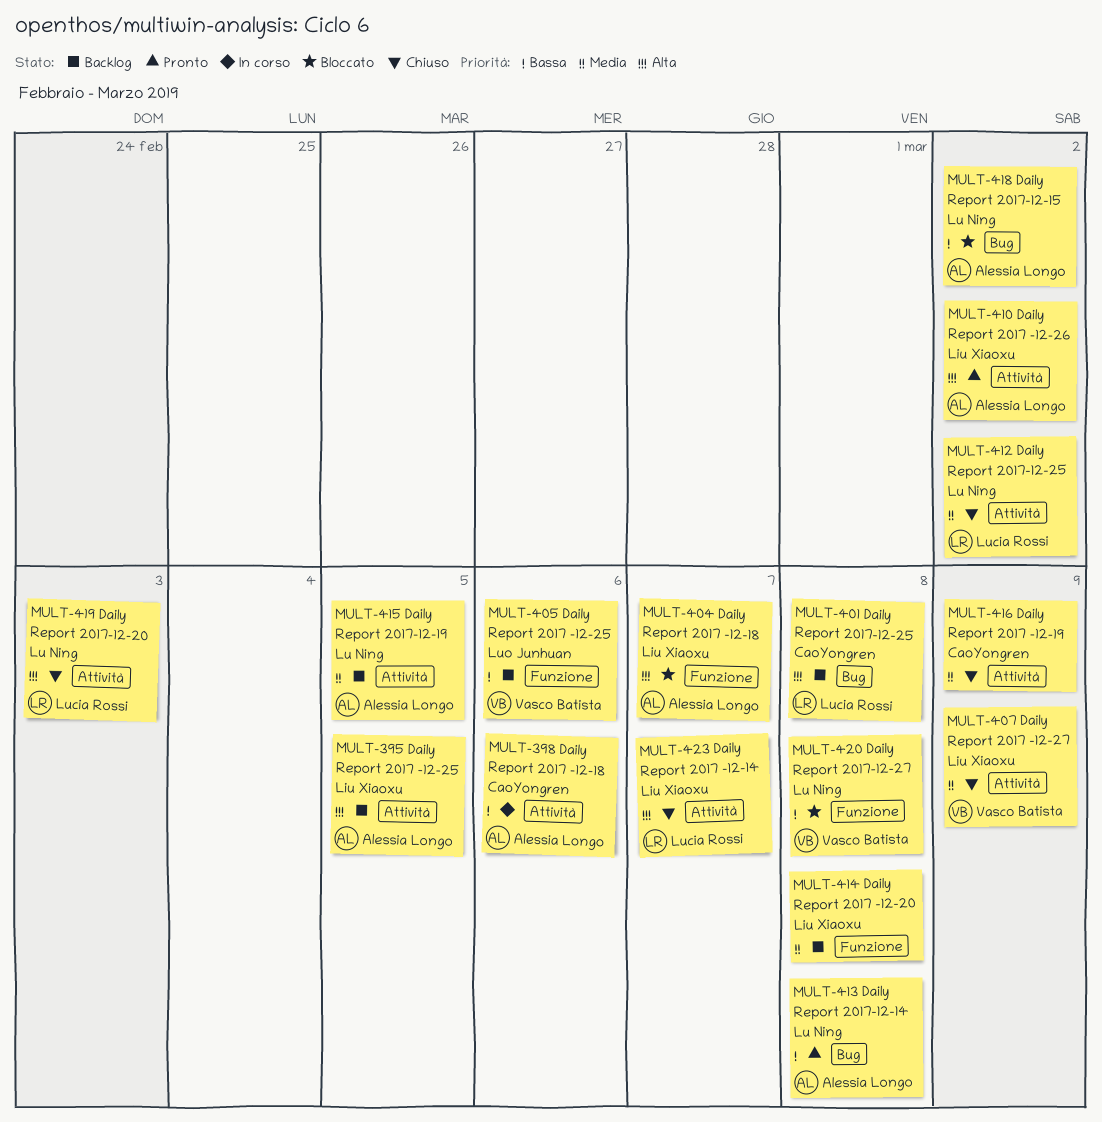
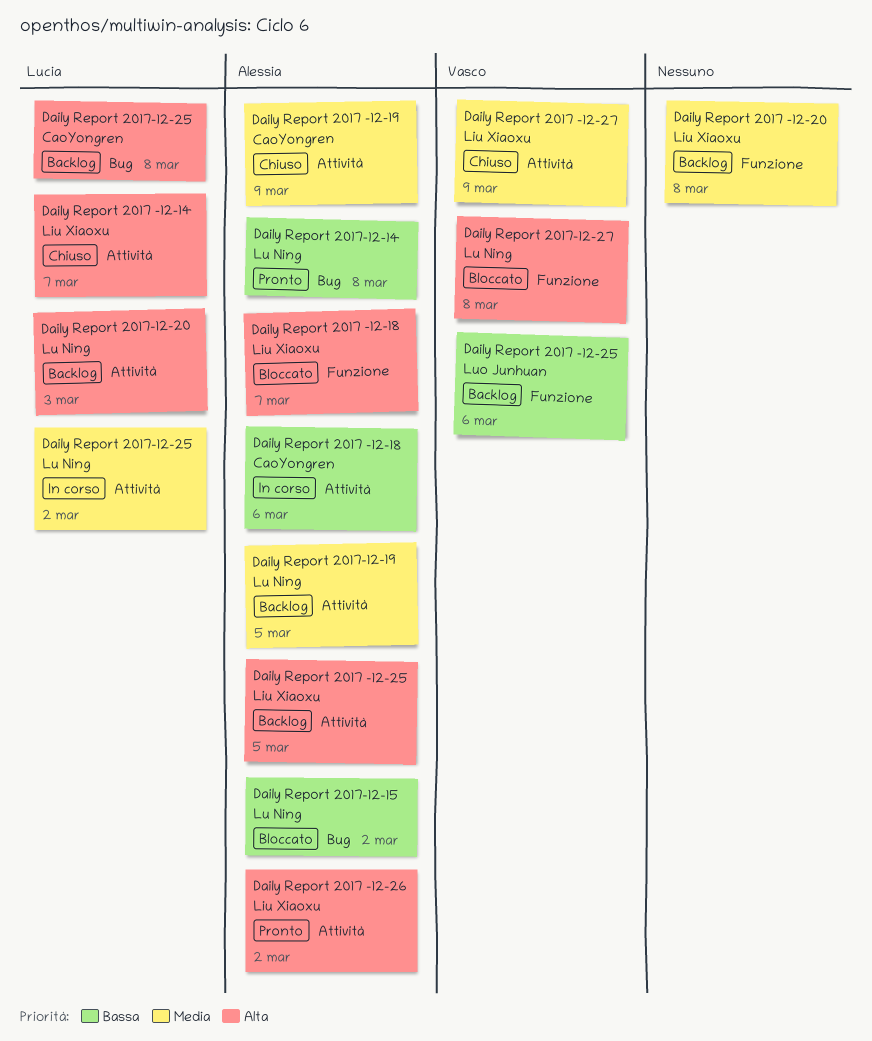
Daily Report 2017 -12-19 CaoYongren, owner: none -> Alessia Longo
Daily Report 2017-12-20 Lu Ning, status: Chiuso -> Backlog
Daily Report 2017-12-25 Lu Ning, status: Chiuso -> In corso
Daily Report 2017-12-27 Lu Ning, priority: Bassa -> Alta

